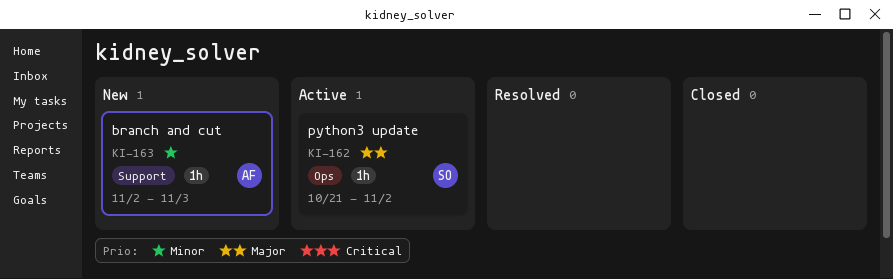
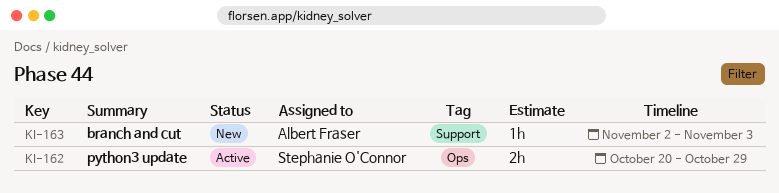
KI-162, estimate: 1h -> 2h
KI-162, start: Oct 21 -> Oct 20
KI-162, due: Nov 2 -> Oct 29

